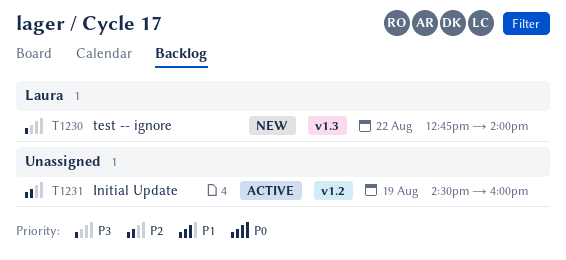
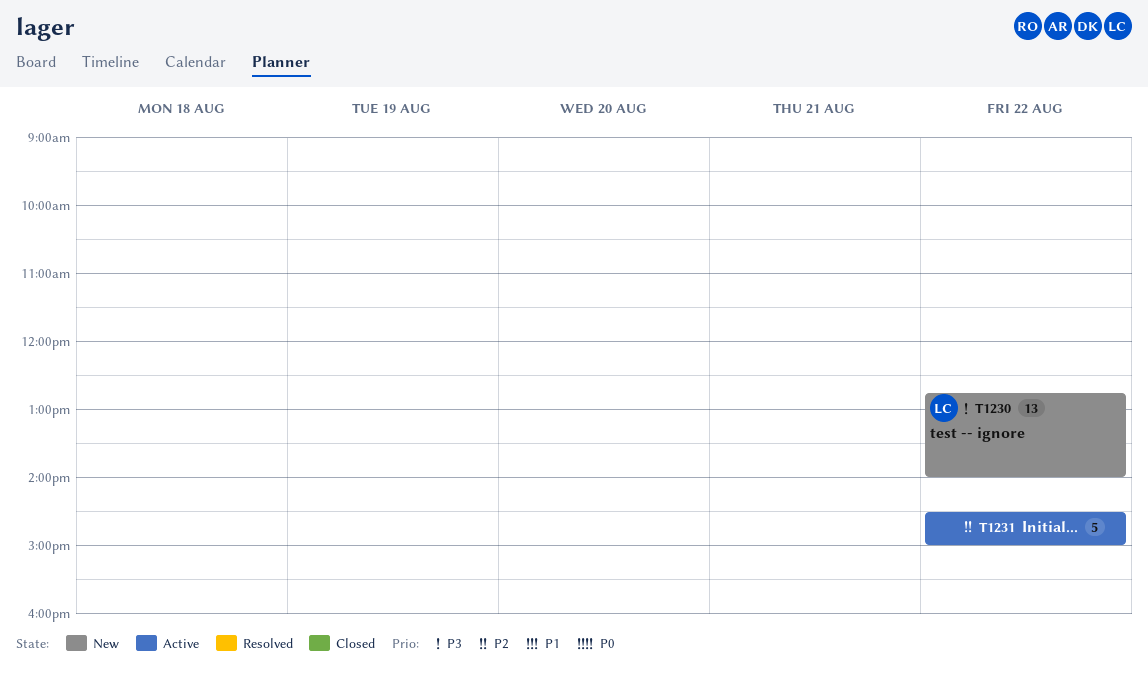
T1231, day: Aug 19 -> Aug 22
T1231, ends: 16:00 -> 15:00

